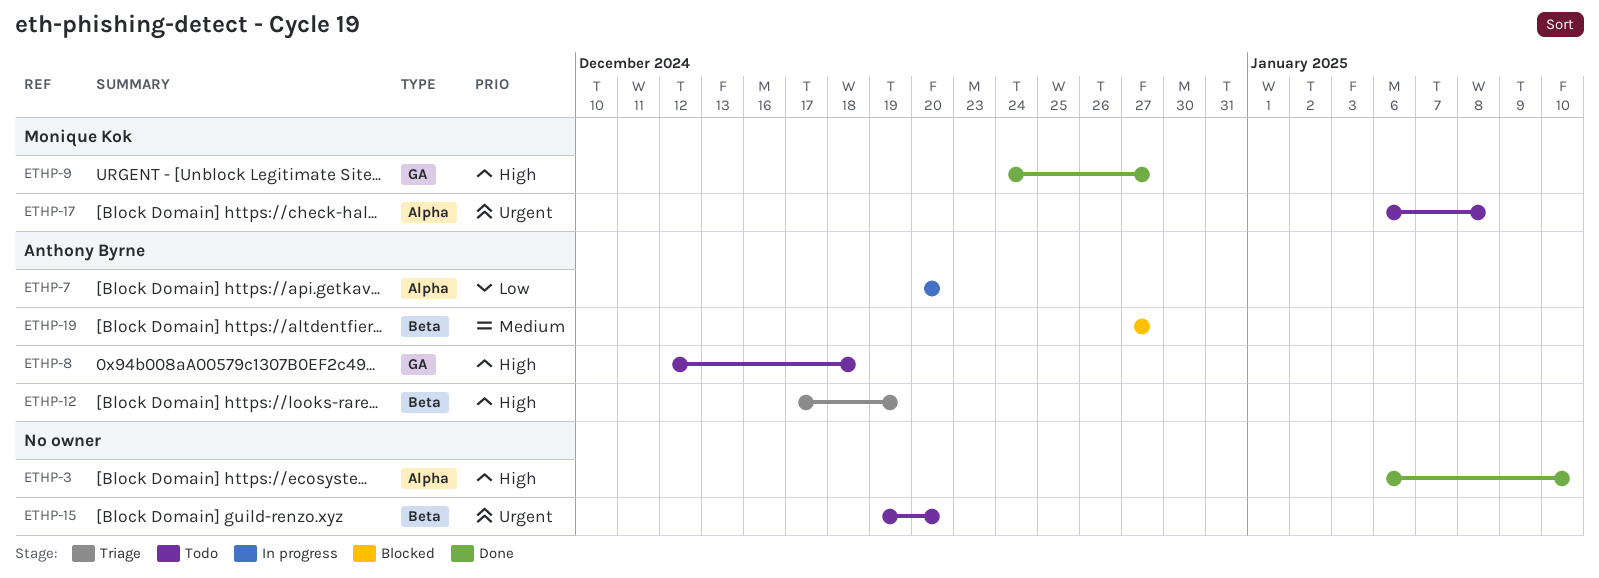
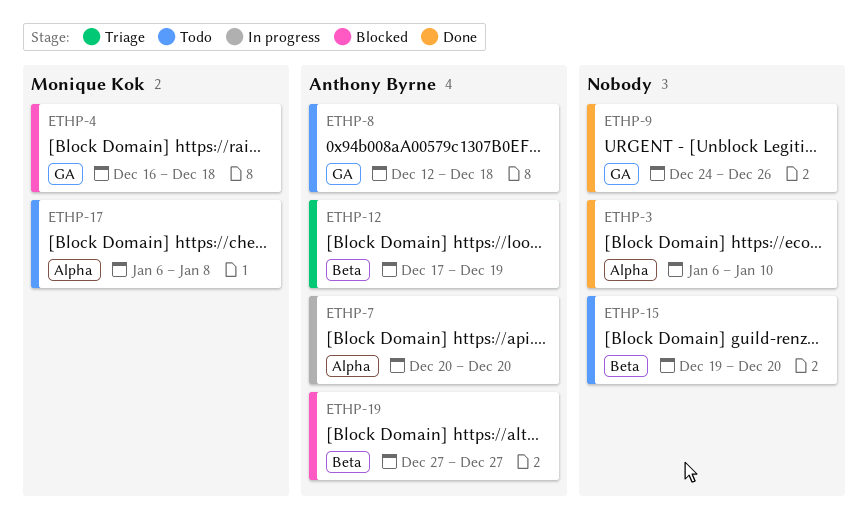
ETHP-4: none -> present
ETHP-9, owner: Monique Kok -> none
ETHP-9, due: Dec 27 -> Dec 26

